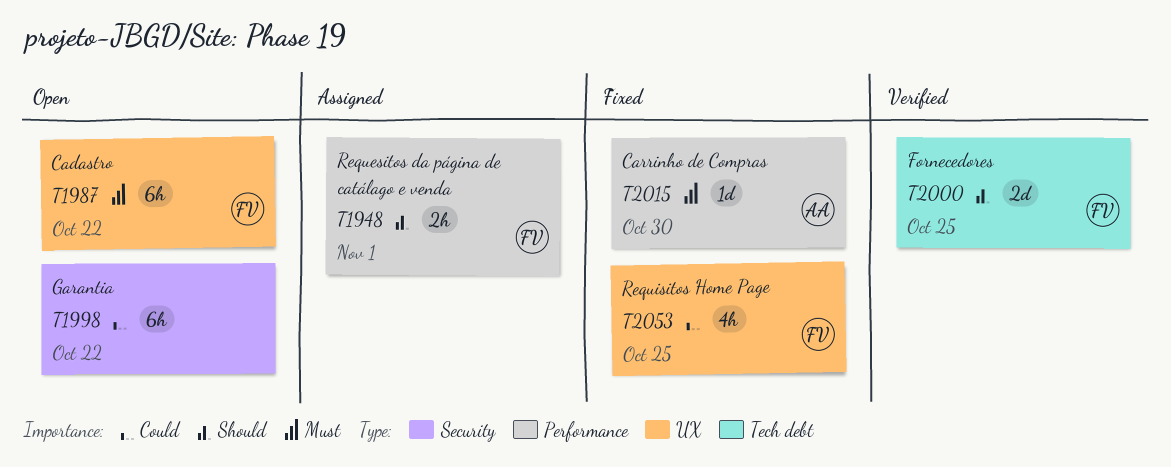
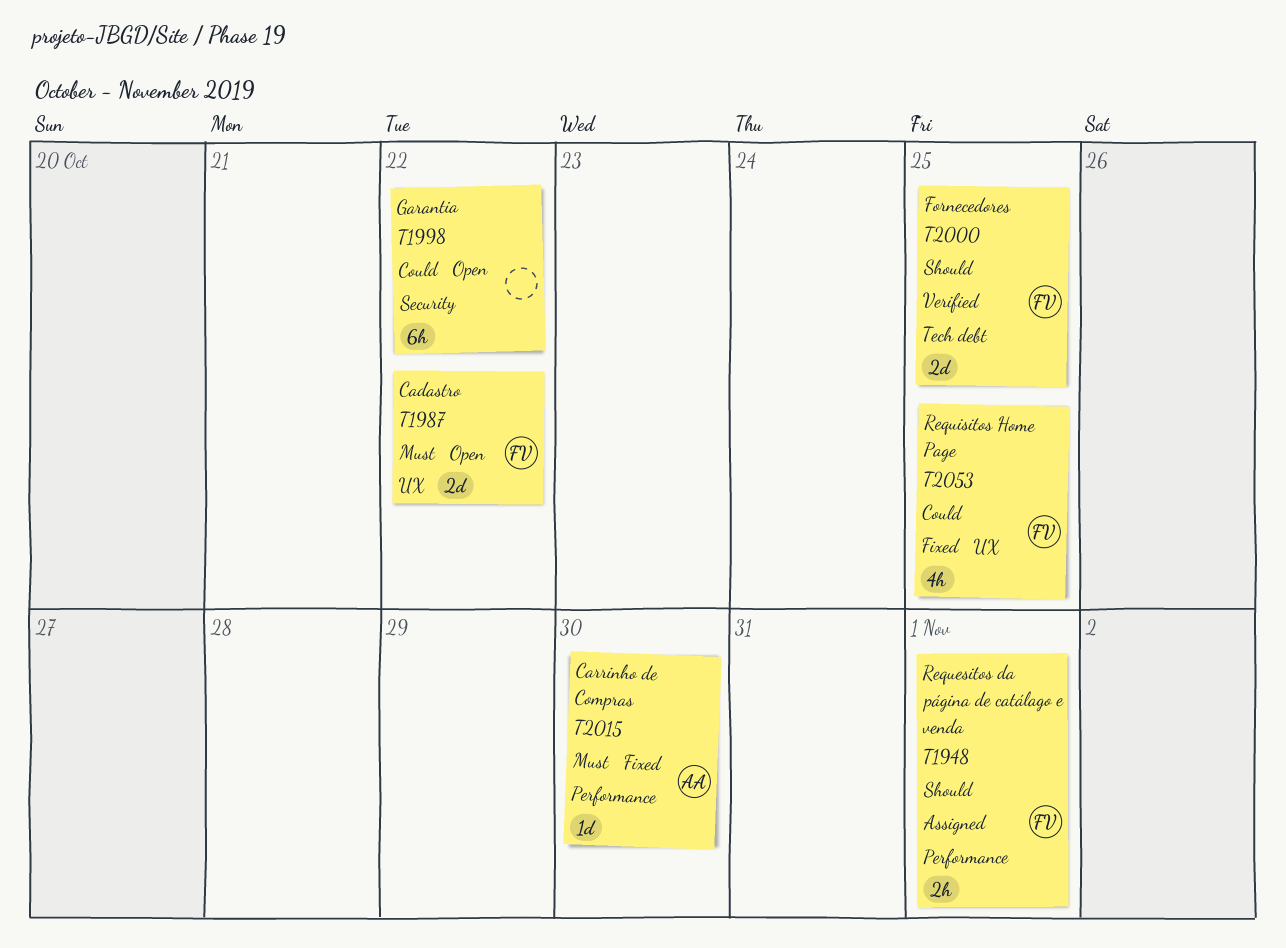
T1987, estimate: 6h -> 2d

